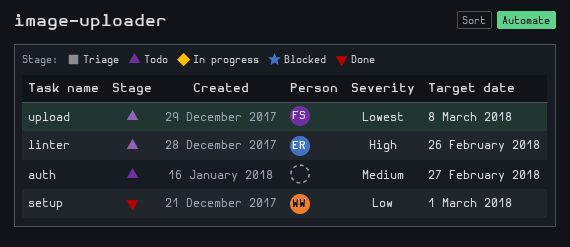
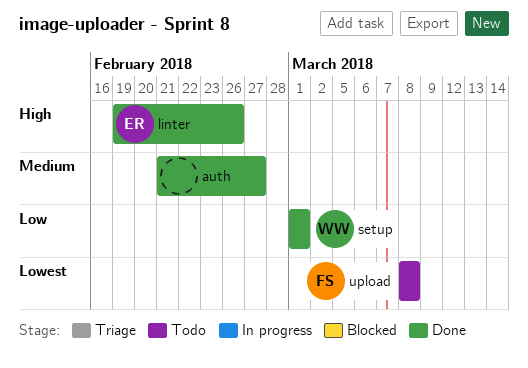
auth, status: Todo -> Done
linter, status: Todo -> Done

